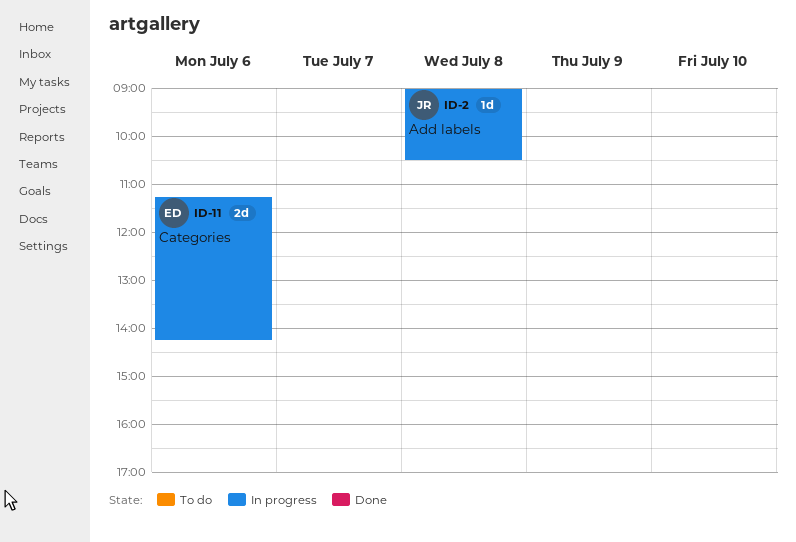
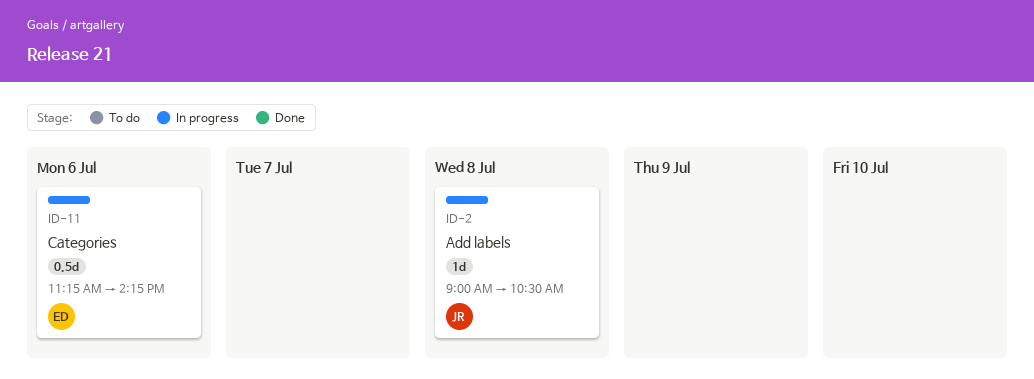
ID-11, estimate: 2d -> 0.5d

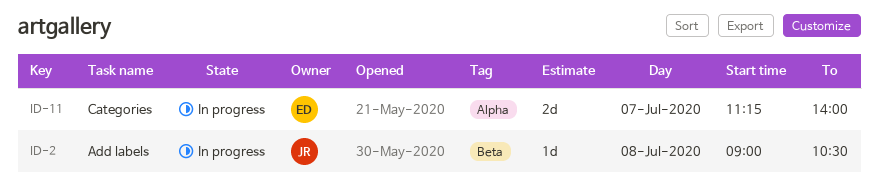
ID-11, estimate: 0.5d -> 2d
ID-11, day: Jul 6 -> Jul 7
ID-11, ends: 14:15 -> 14:00

